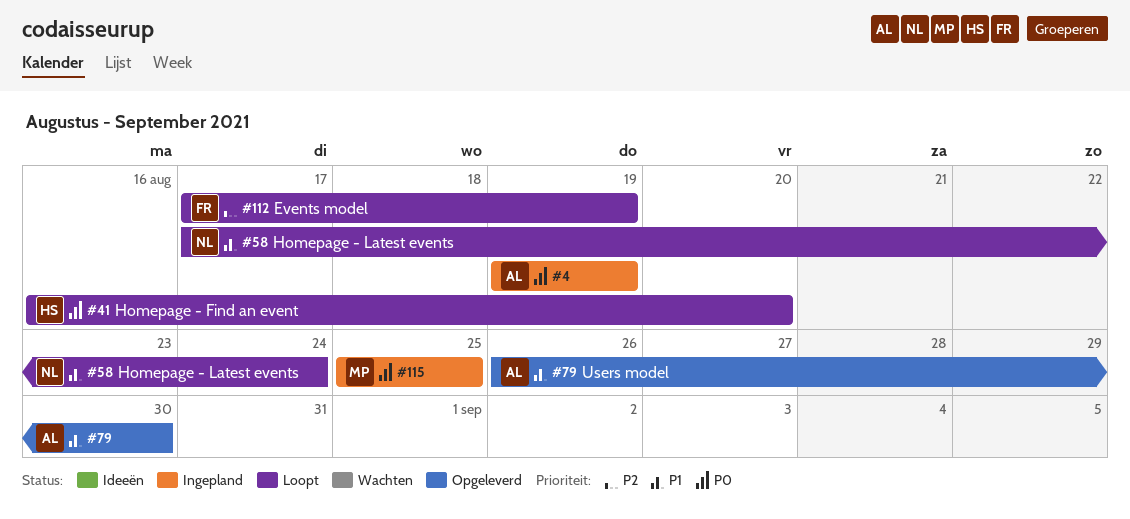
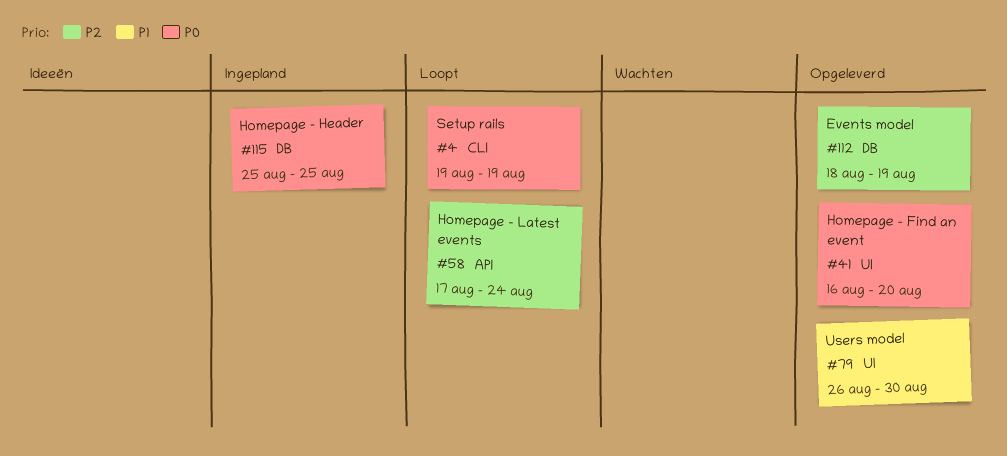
#4, status: Ingepland -> Loopt
#41, status: Loopt -> Opgeleverd
#58, priority: P1 -> P2
#112, status: Loopt -> Opgeleverd
#112, start: Aug 17 -> Aug 18

